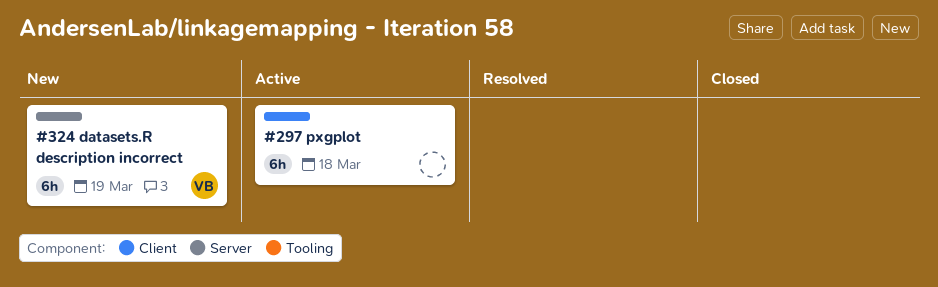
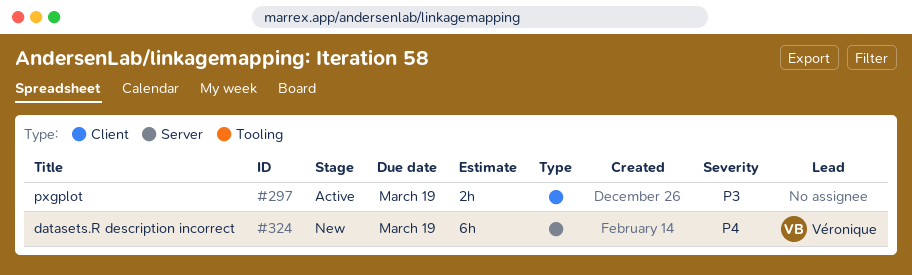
#297, estimate: 6h -> 2h
#297, due: Mar 18 -> Mar 19

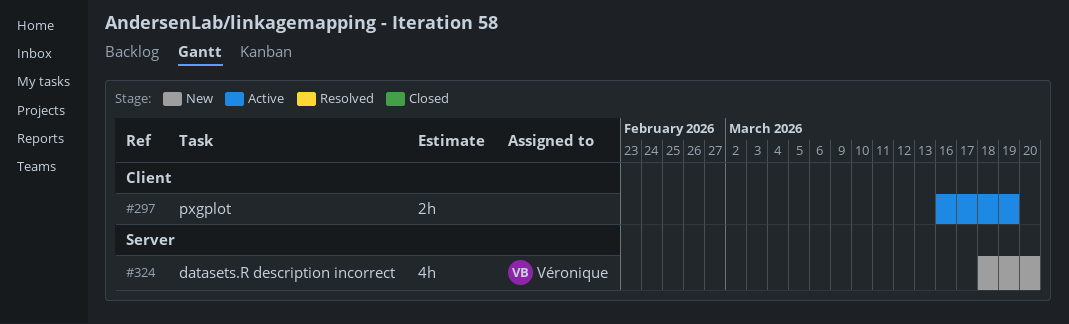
#324, estimate: 6h -> 4h
#324, due: Mar 19 -> Mar 20

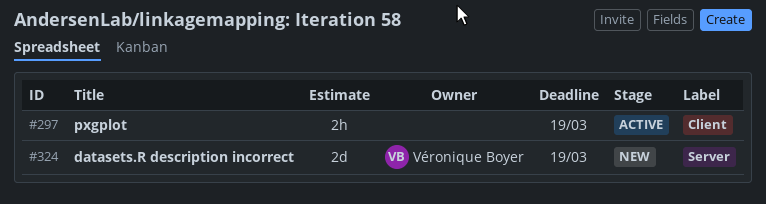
#324, estimate: 4h -> 2d
#324, due: Mar 20 -> Mar 19

